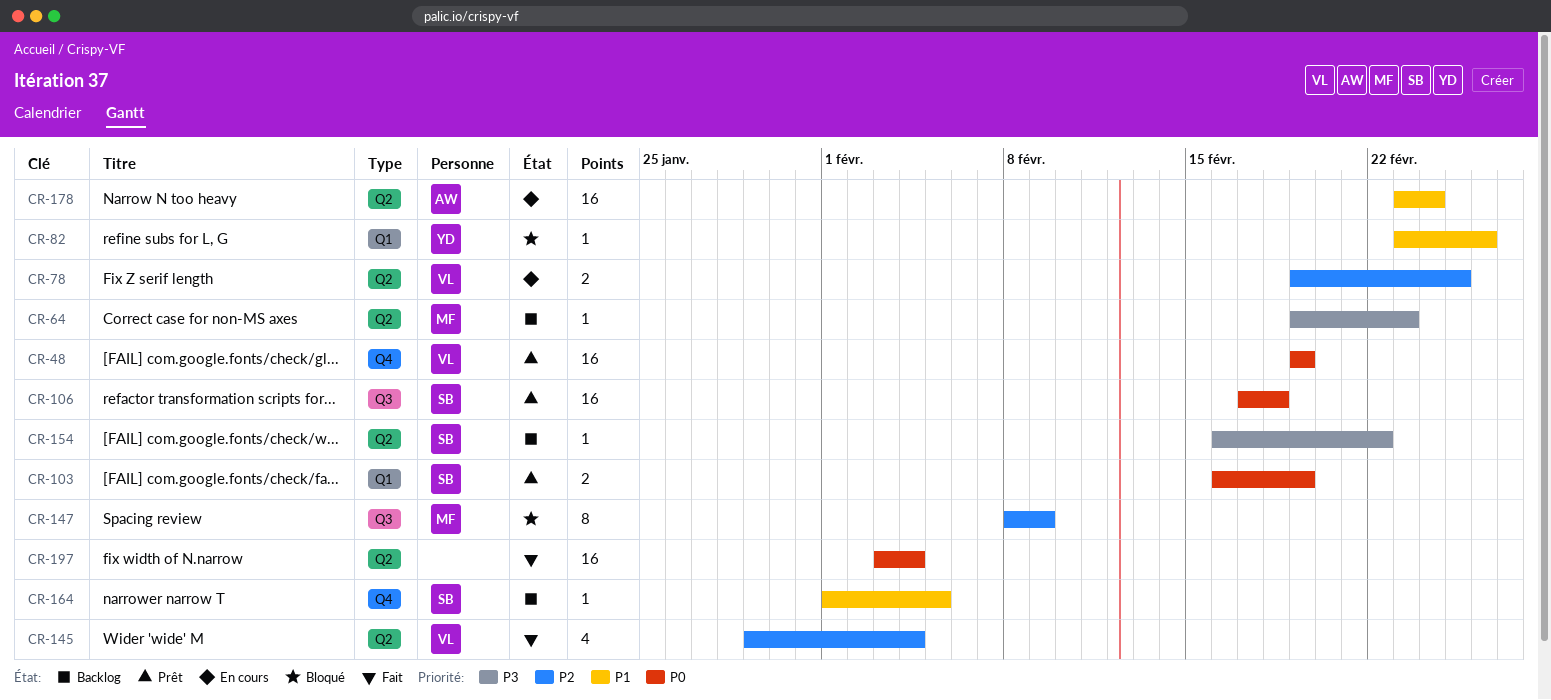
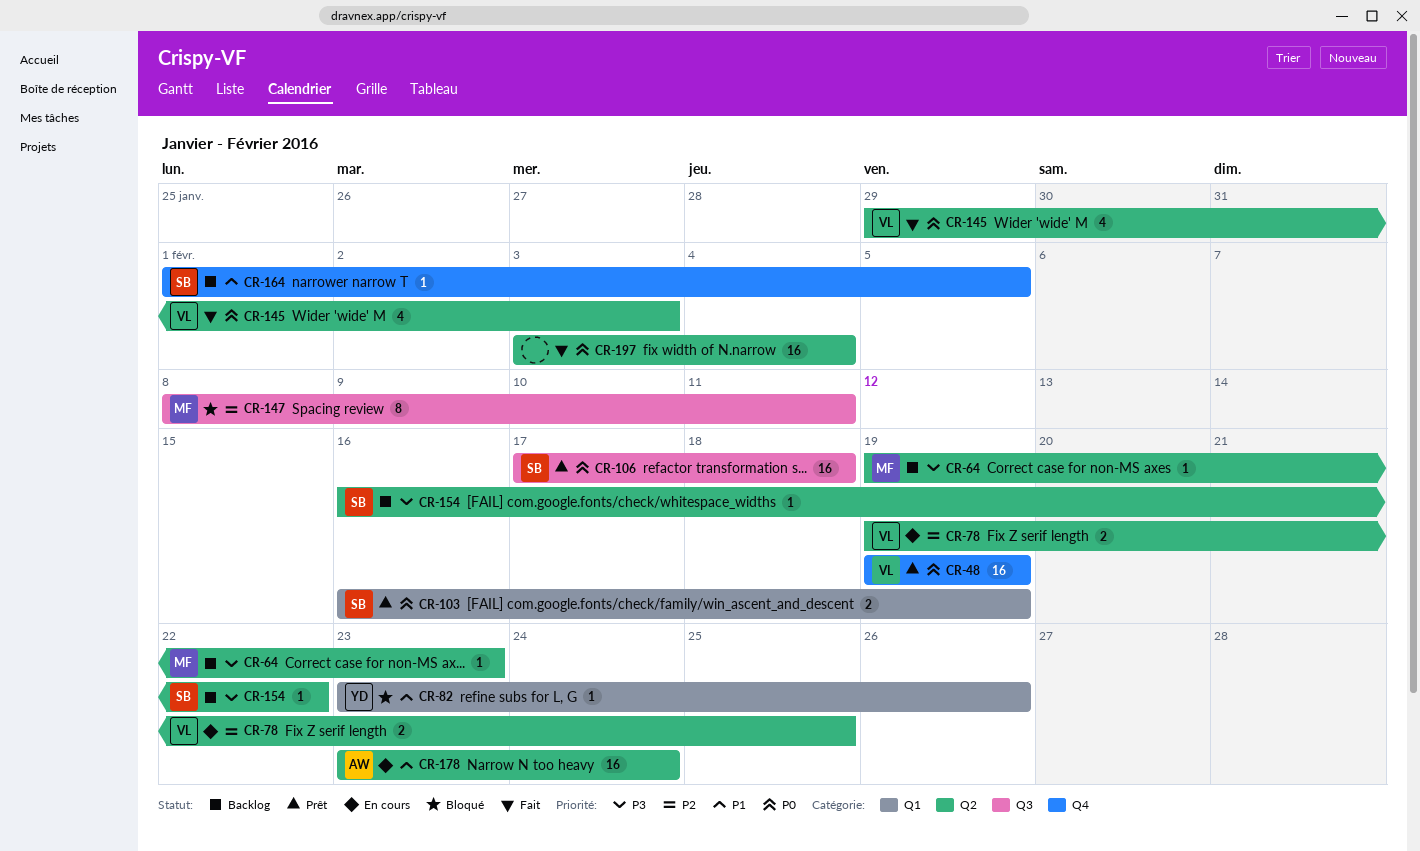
CR-145, priority: P2 -> P0
CR-145, due: Feb 4 -> Feb 3
CR-147, due: Feb 9 -> Feb 11

